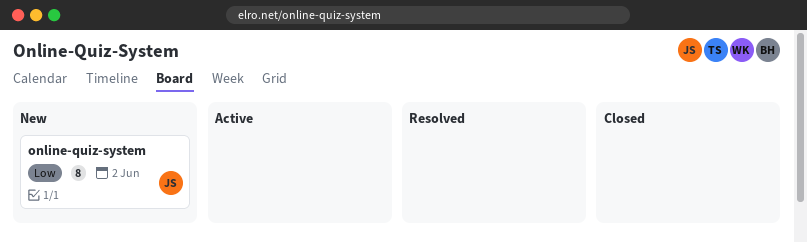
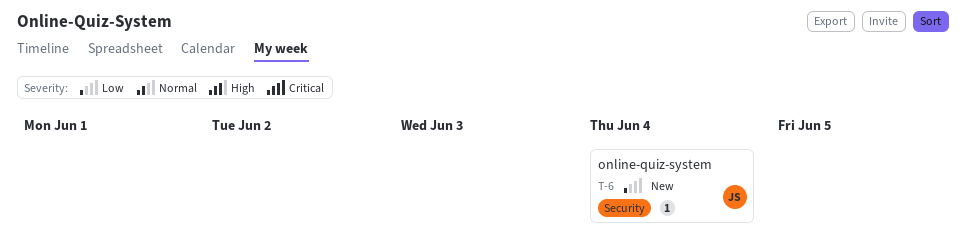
online-quiz-system, estimate: 8 -> 1
online-quiz-system, due: Jun 2 -> Jun 4

